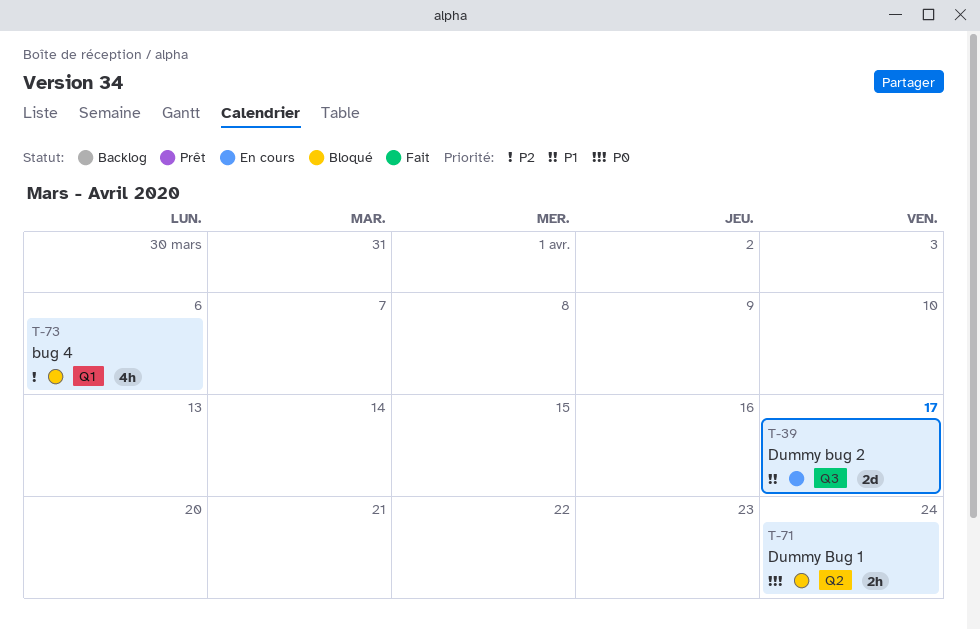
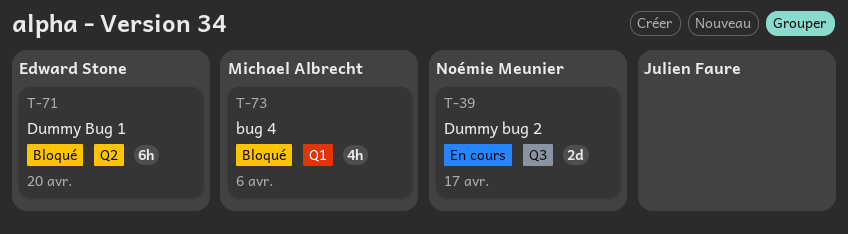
T-71, estimate: 2h -> 6h
T-71, due: Apr 24 -> Apr 20

